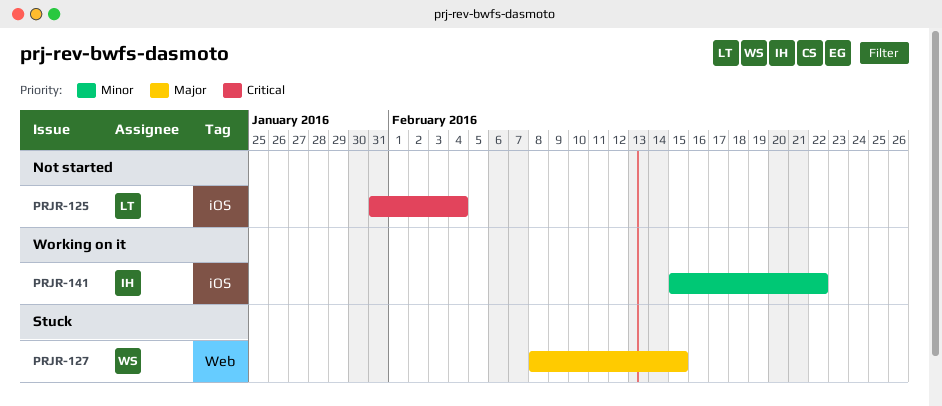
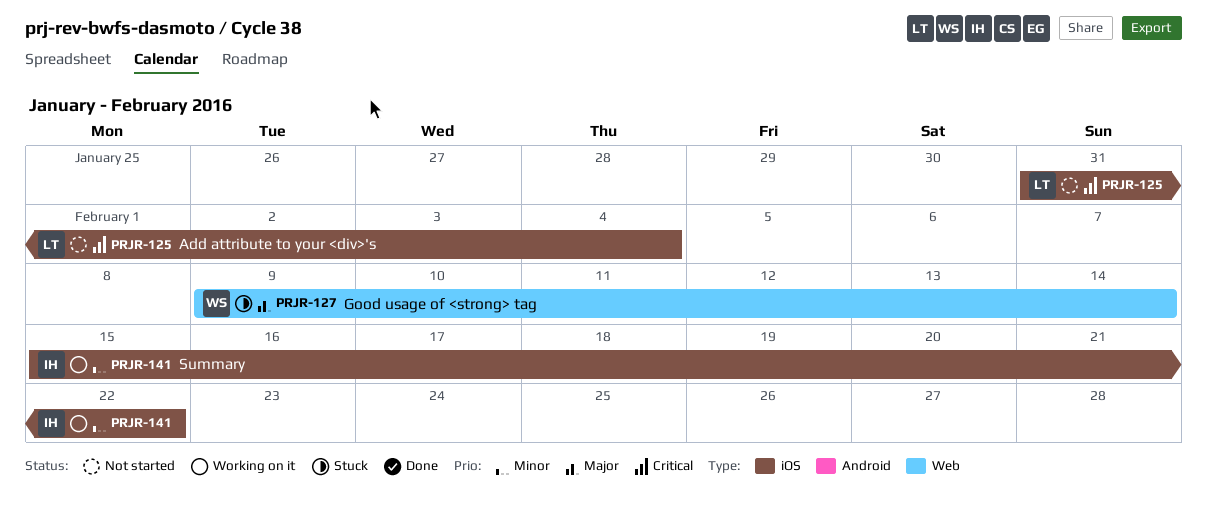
PRJR-127, start: Feb 8 -> Feb 9
PRJR-127, due: Feb 15 -> Feb 14

